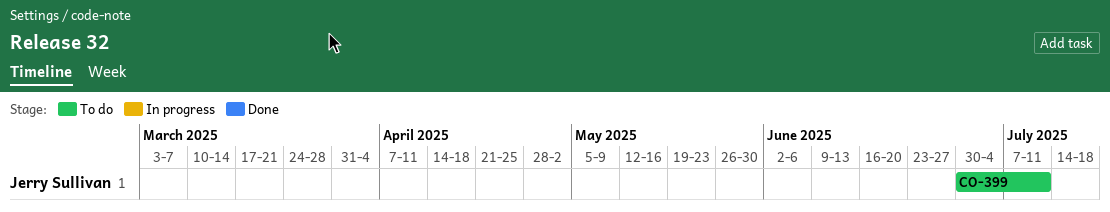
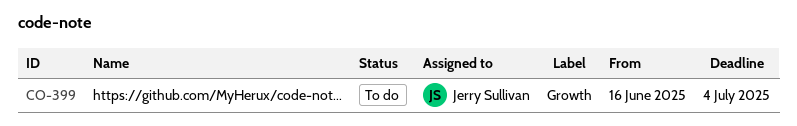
CO-399, start: Jun 30 -> Jun 16
CO-399, due: Jul 11 -> Jul 4

